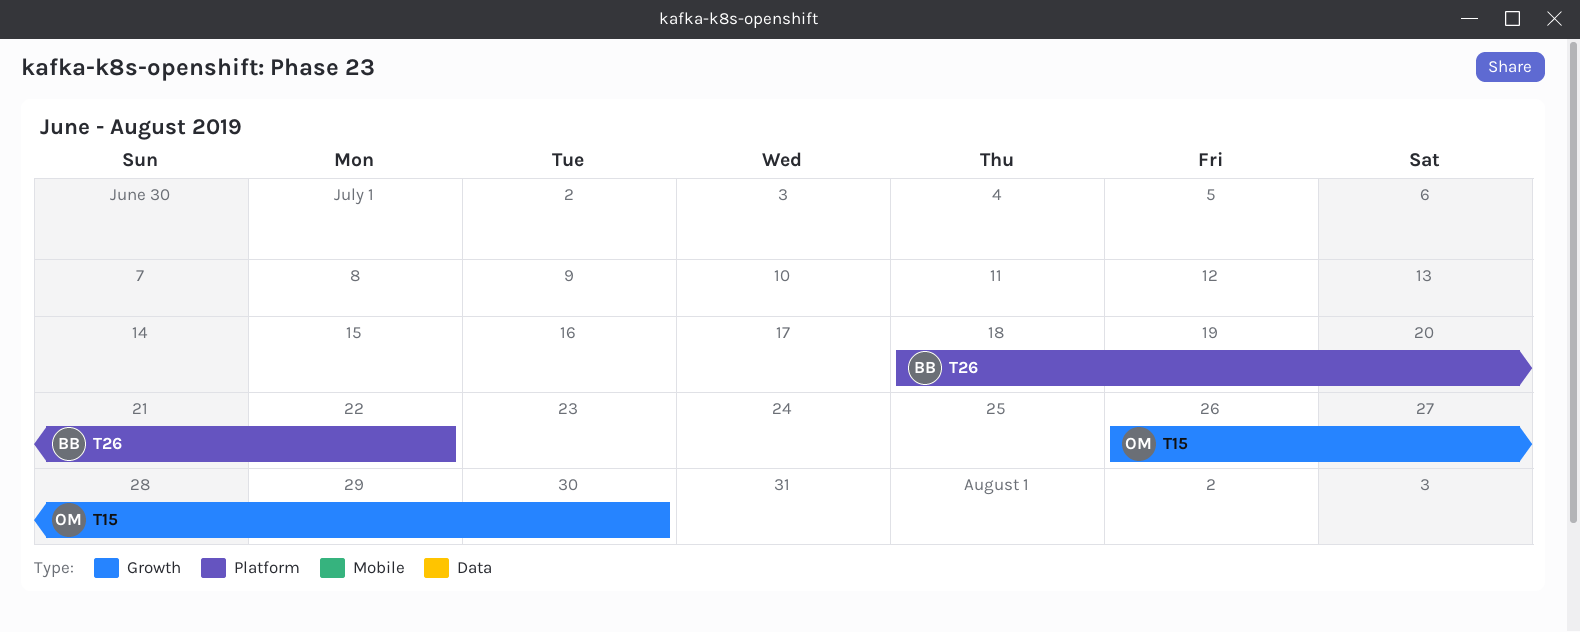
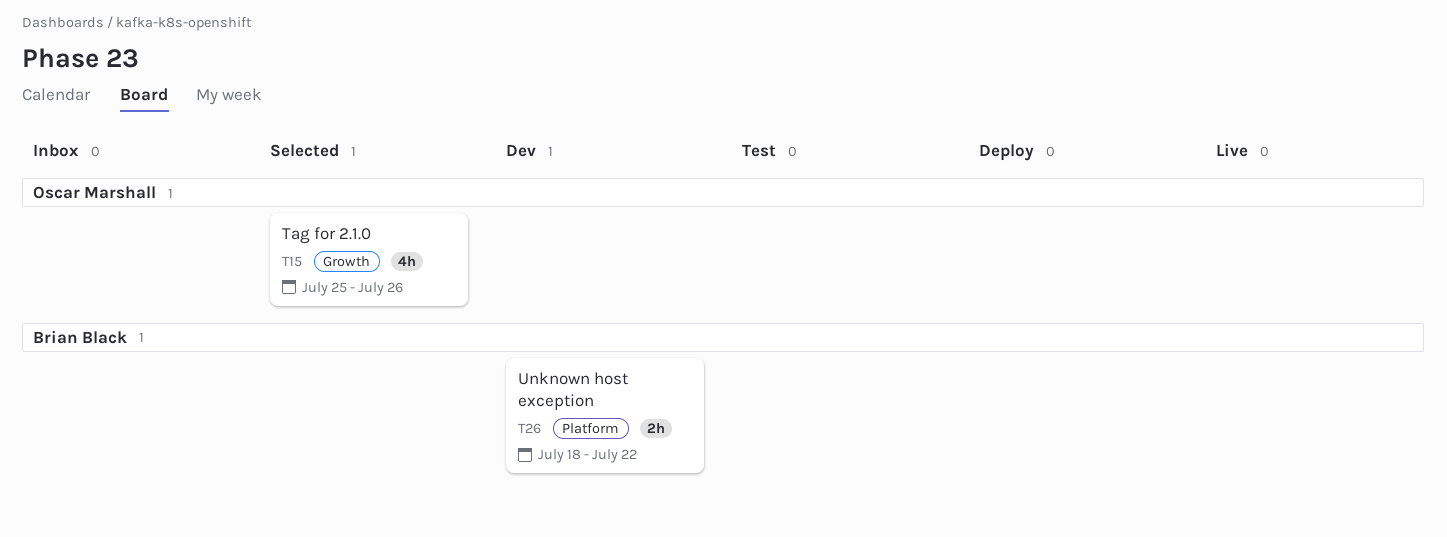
T15, start: Jul 26 -> Jul 25
T15, due: Jul 30 -> Jul 26

